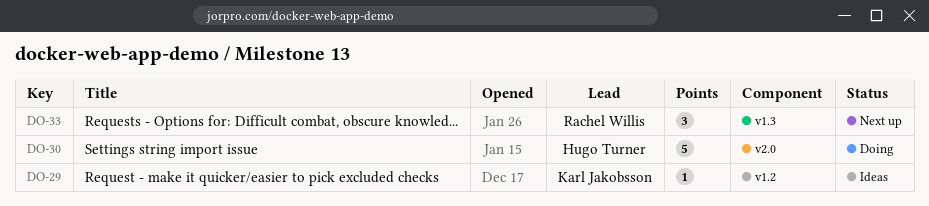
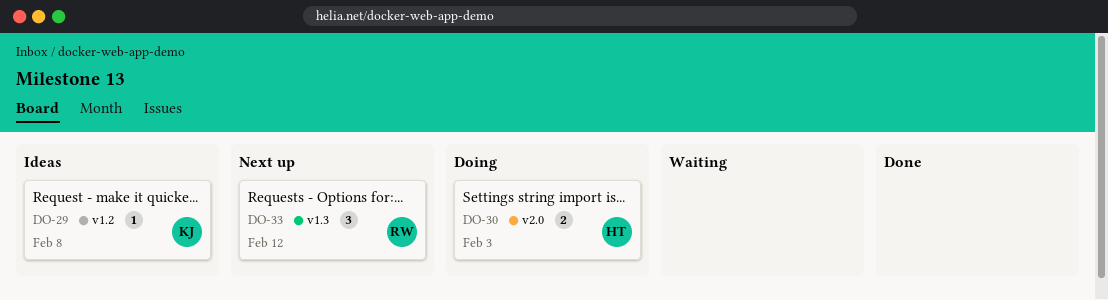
DO-30, estimate: 5 -> 2

